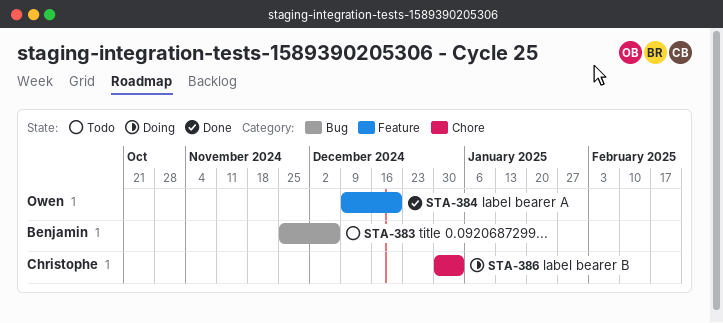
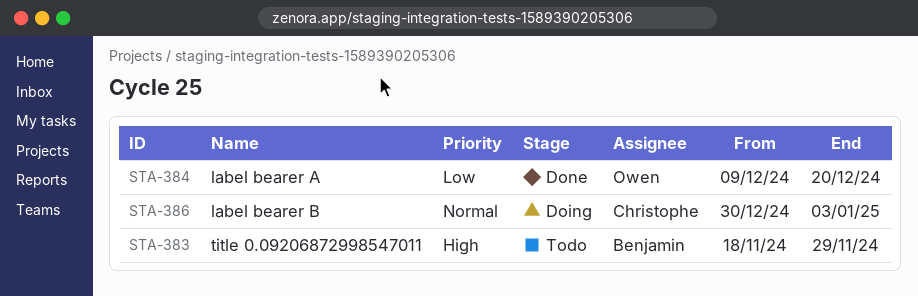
STA-383, start: Nov 25 -> Nov 18
STA-383, due: Dec 6 -> Nov 29

